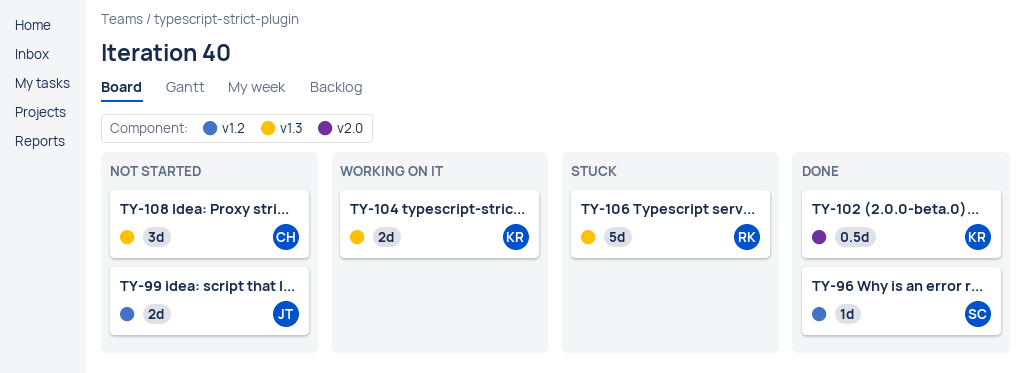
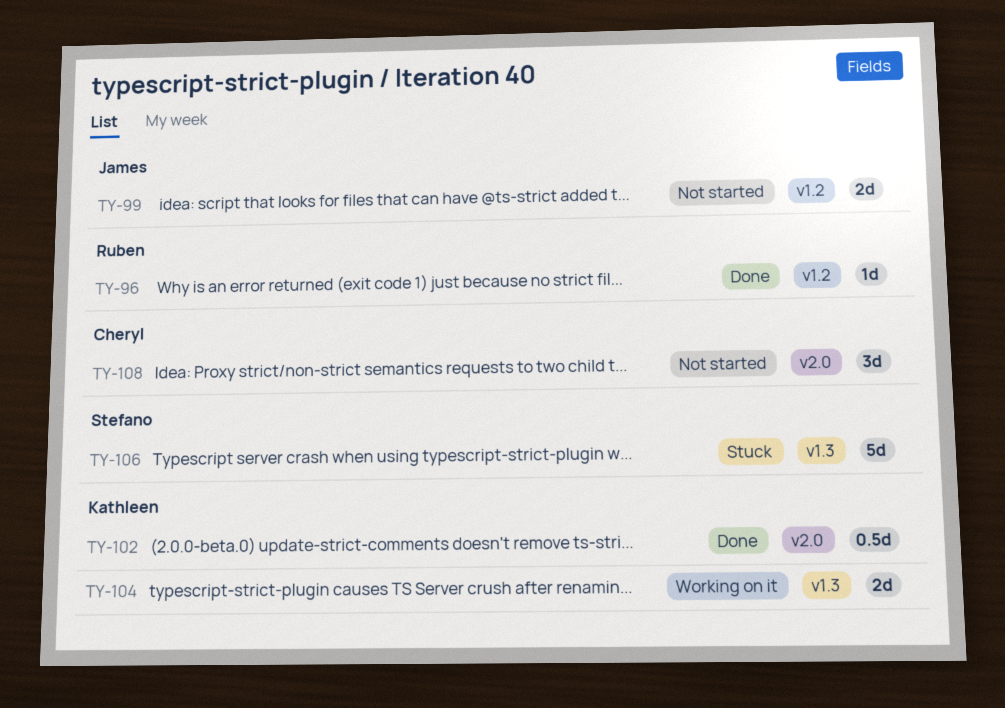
TY-96, owner: Stefano -> Ruben
TY-106, owner: Ruben -> Stefano
TY-108, label: v1.3 -> v2.0

